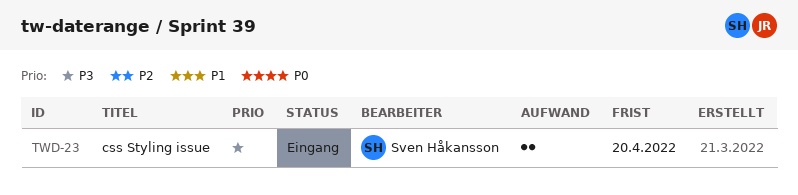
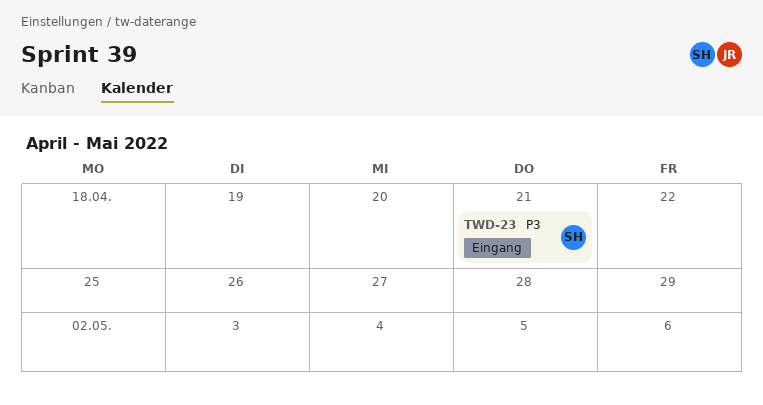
TWD-23, due: Apr 20 -> Apr 21

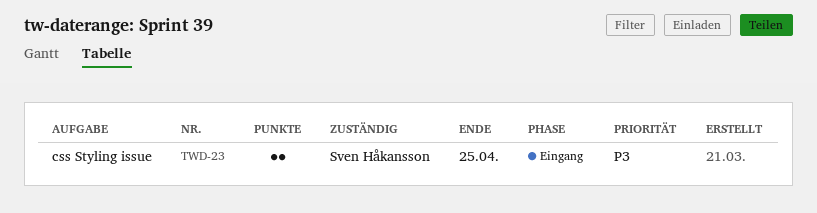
TWD-23, due: Apr 21 -> Apr 25

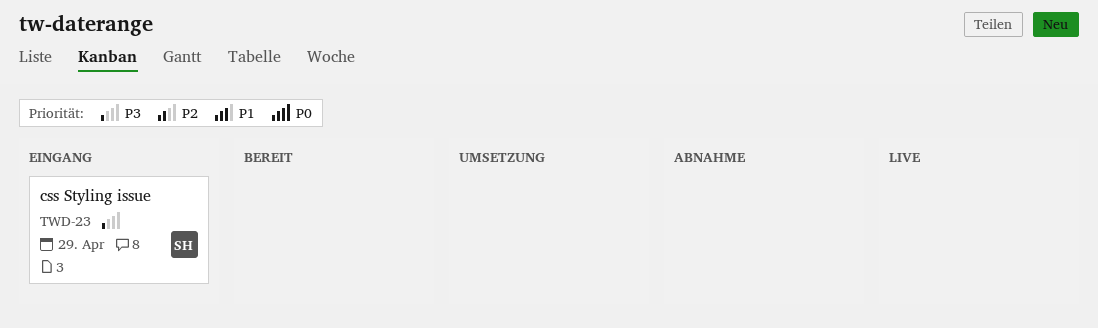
TWD-23, due: Apr 25 -> Apr 29

